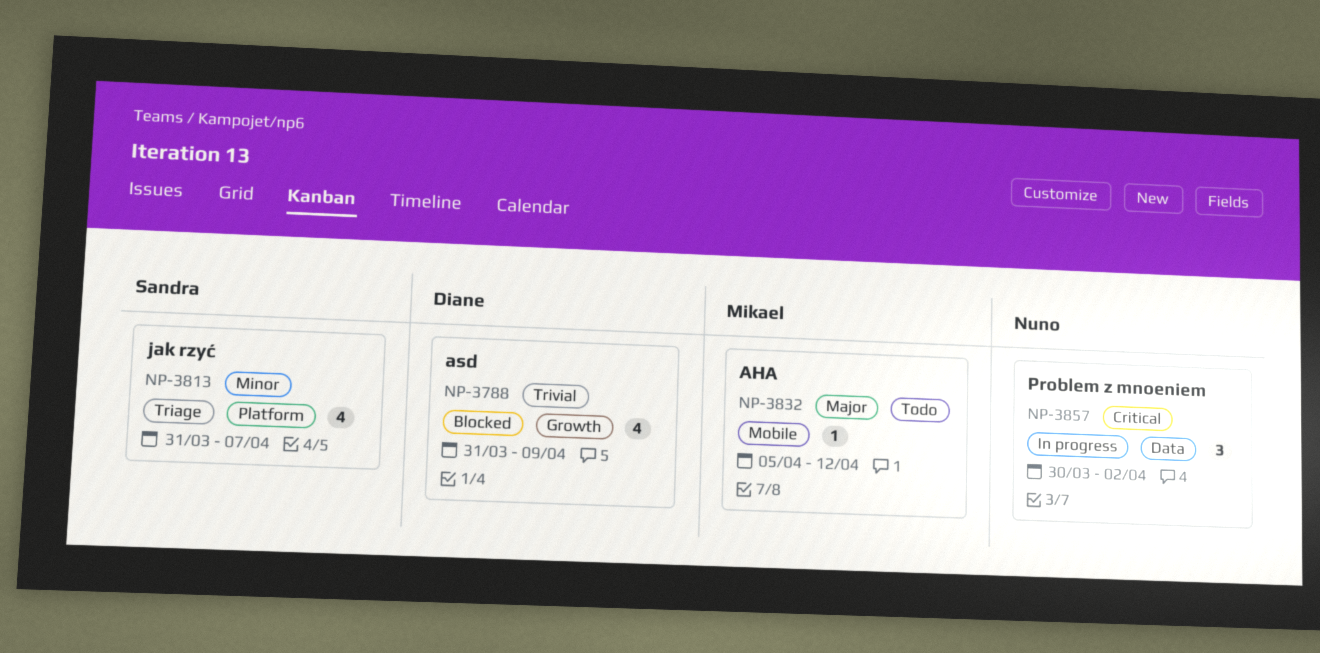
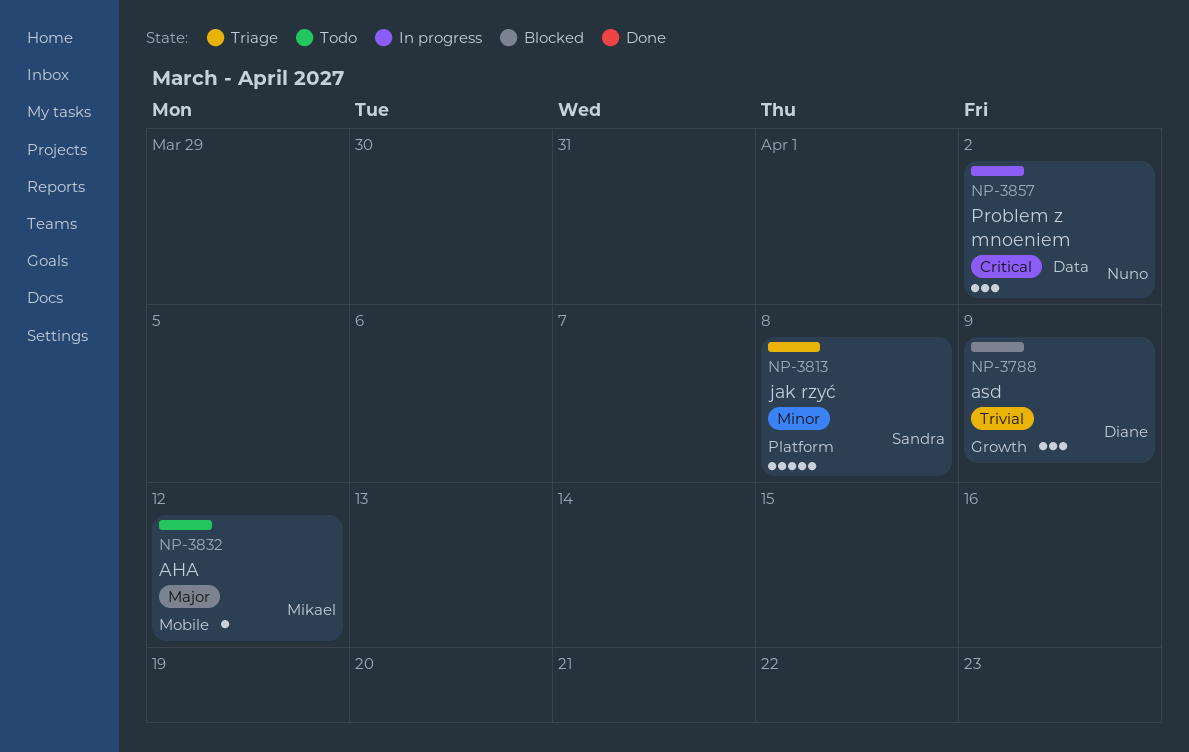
NP-3788, estimate: 4 -> 3
NP-3813, estimate: 4 -> 5
NP-3813, due: Apr 7 -> Apr 8

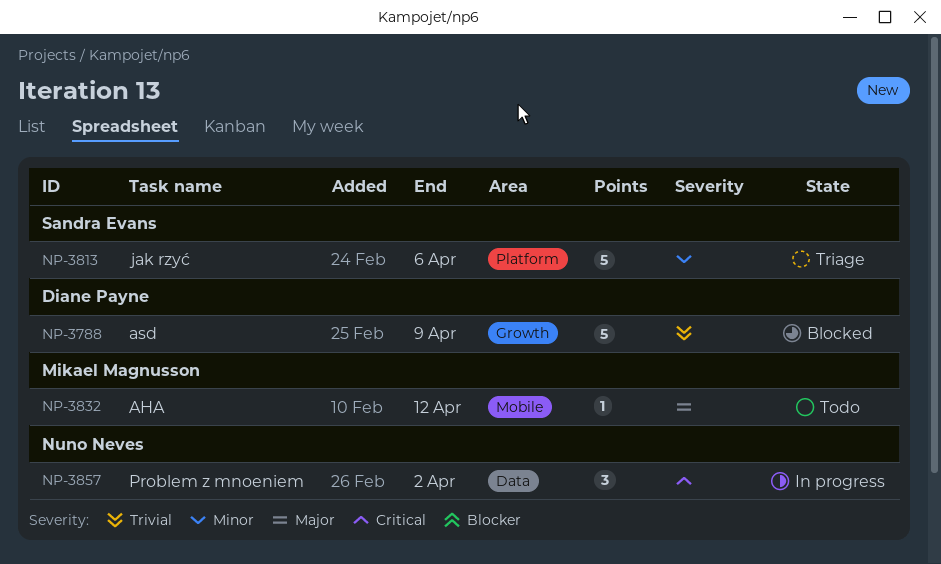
NP-3788, estimate: 3 -> 5
NP-3813, due: Apr 8 -> Apr 6

